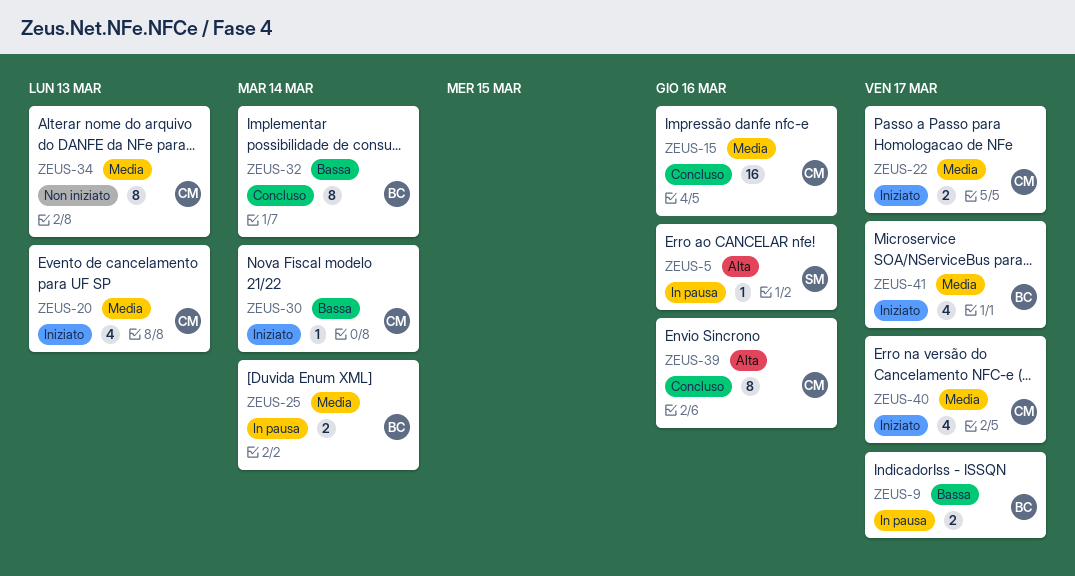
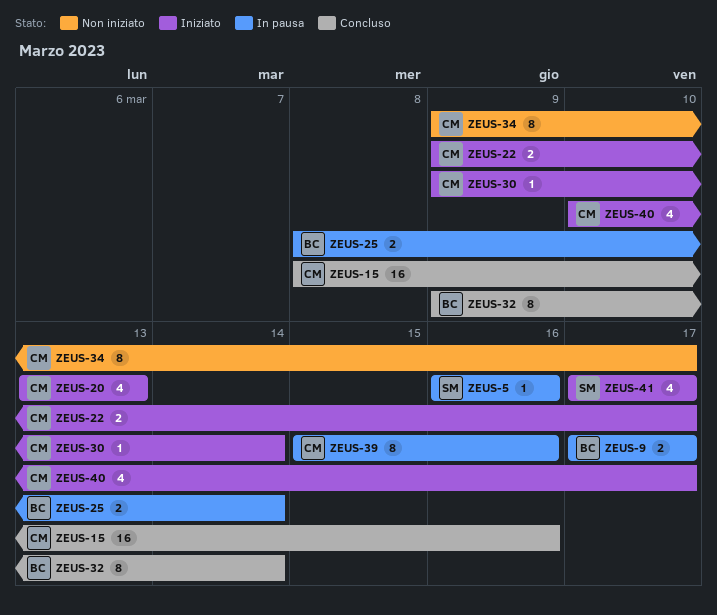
ZEUS-34, due: Mar 13 -> Mar 17
ZEUS-39, status: Concluso -> In pausa
ZEUS-41, owner: BC -> SM

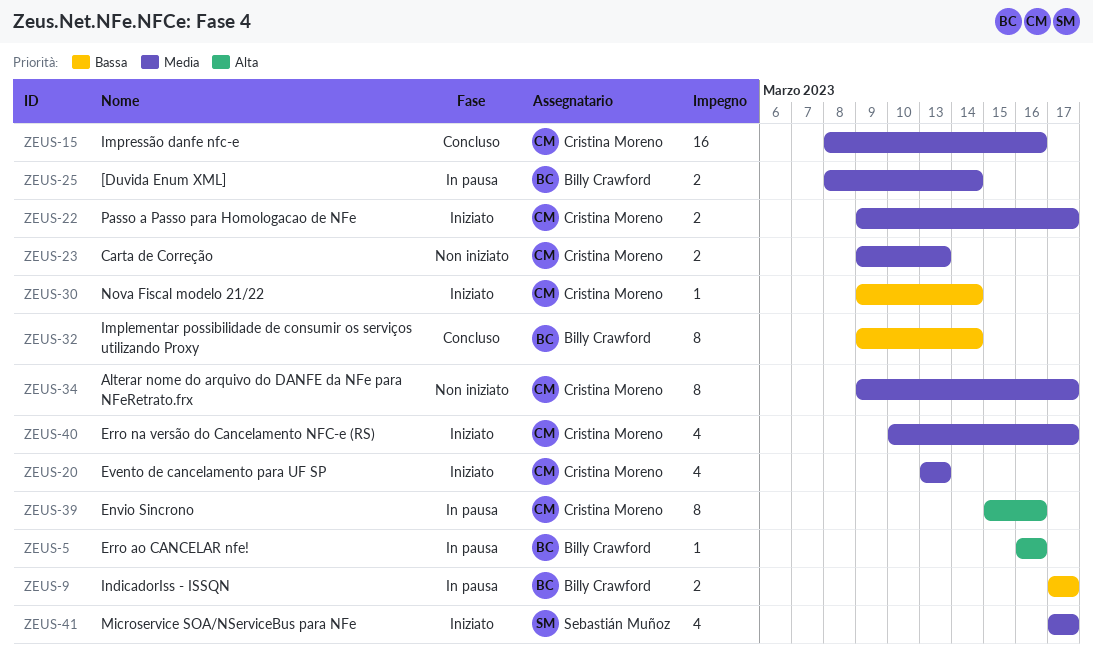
ZEUS-5, owner: Sebastián Muñoz -> Billy Crawford
ZEUS-23: none -> present

